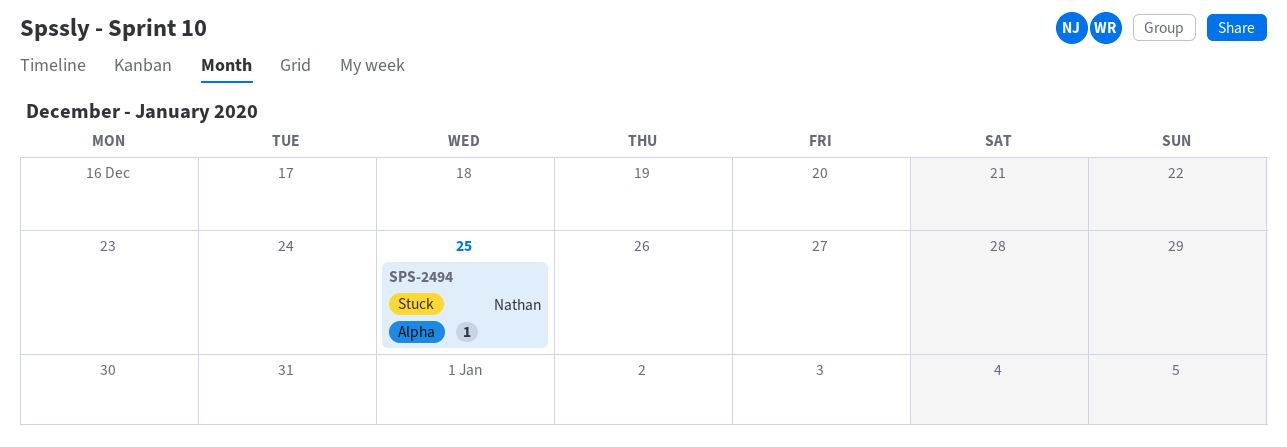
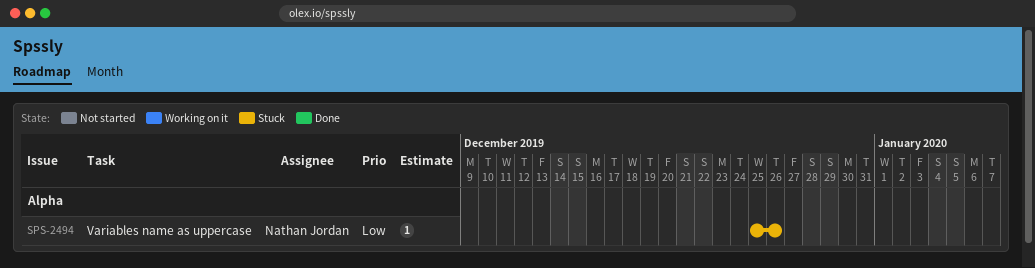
SPS-2494, due: Dec 25 -> Dec 26

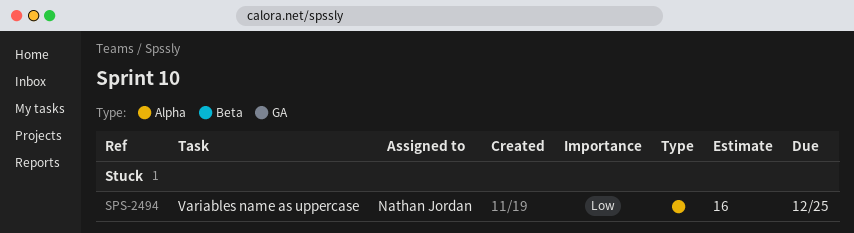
SPS-2494, estimate: 1 -> 16
SPS-2494, due: Dec 26 -> Dec 25

